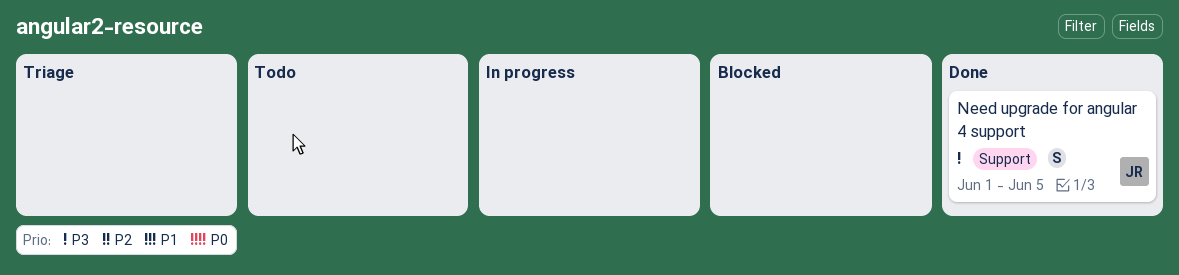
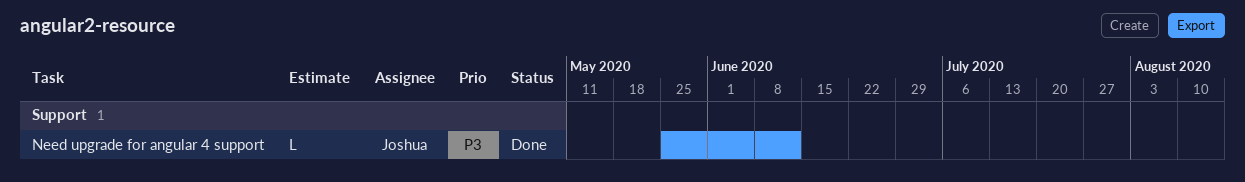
Need upgrade for angular 4 support, estimate: S -> L
Need upgrade for angular 4 support, start: Jun 1 -> May 25
Need upgrade for angular 4 support, due: Jun 5 -> Jun 12

